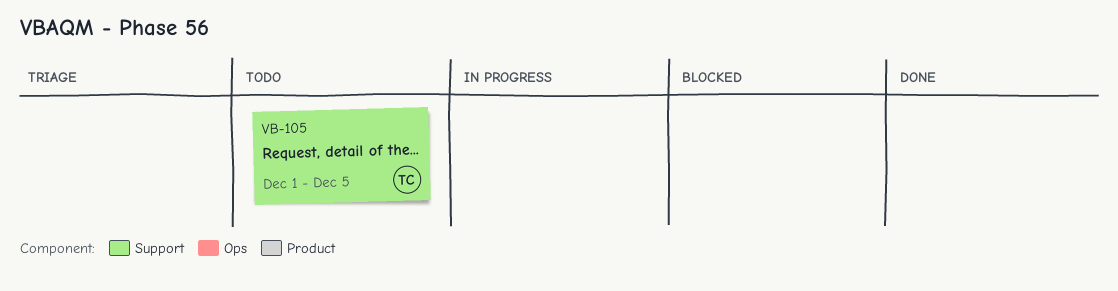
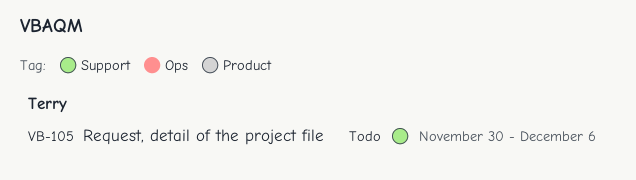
VB-105, start: Dec 1 -> Nov 30
VB-105, due: Dec 5 -> Dec 6

